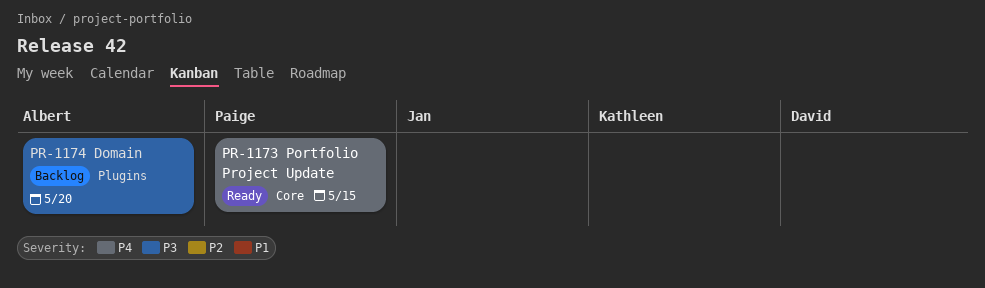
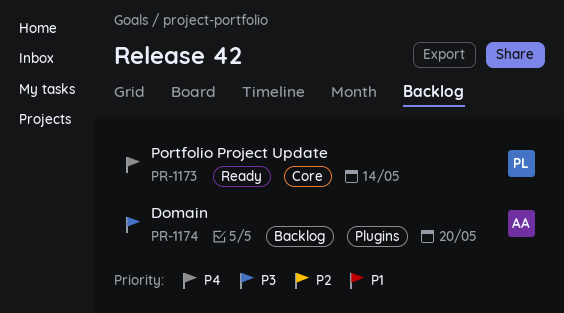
PR-1173, due: May 15 -> May 14

